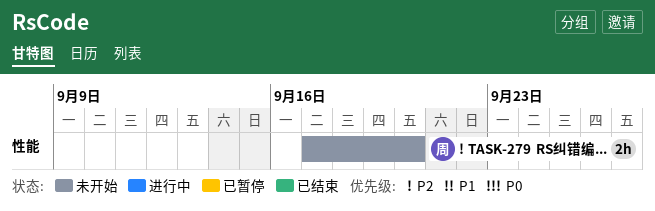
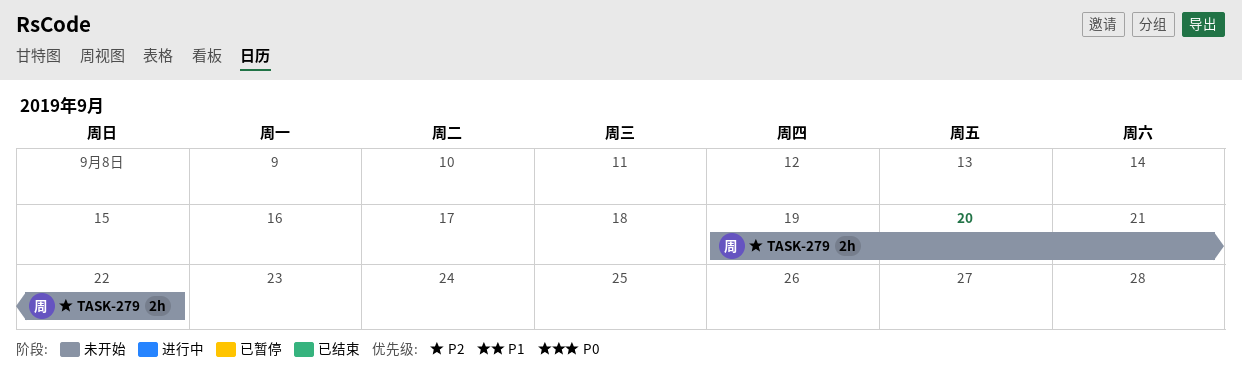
TASK-279, start: Sep 17 -> Sep 19
TASK-279, due: Sep 20 -> Sep 22

